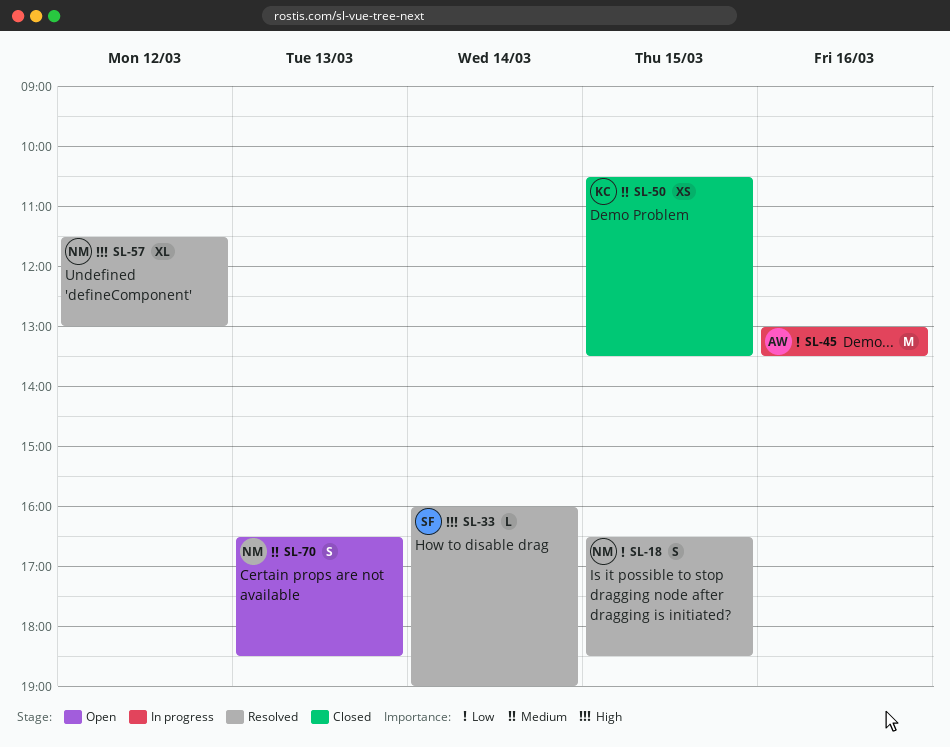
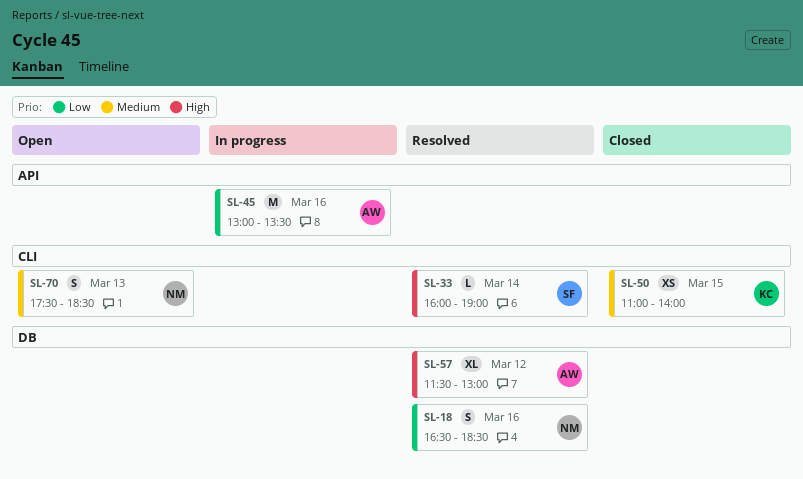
SL-18, day: Mar 15 -> Mar 16
SL-50, begins: 10:30 -> 11:00
SL-50, ends: 13:30 -> 14:00
SL-57, owner: NM -> AW
SL-70, begins: 16:30 -> 17:30

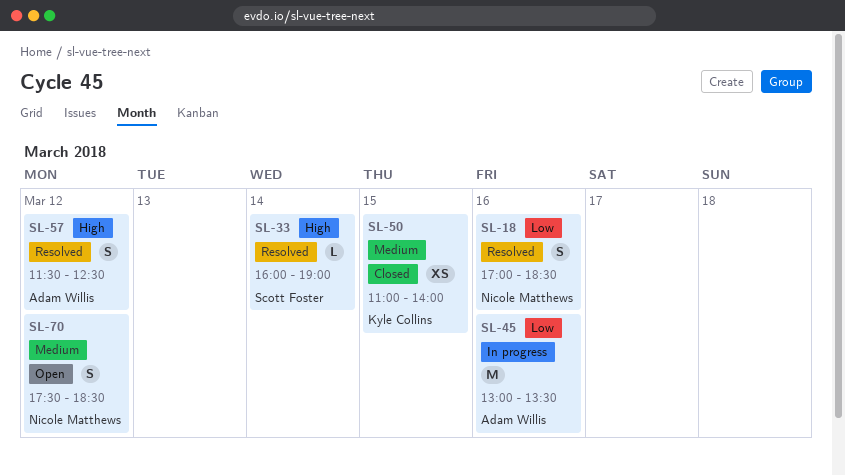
SL-18, begins: 16:30 -> 17:00
SL-57, estimate: XL -> S
SL-57, ends: 13:00 -> 12:30
SL-70, day: Mar 13 -> Mar 12

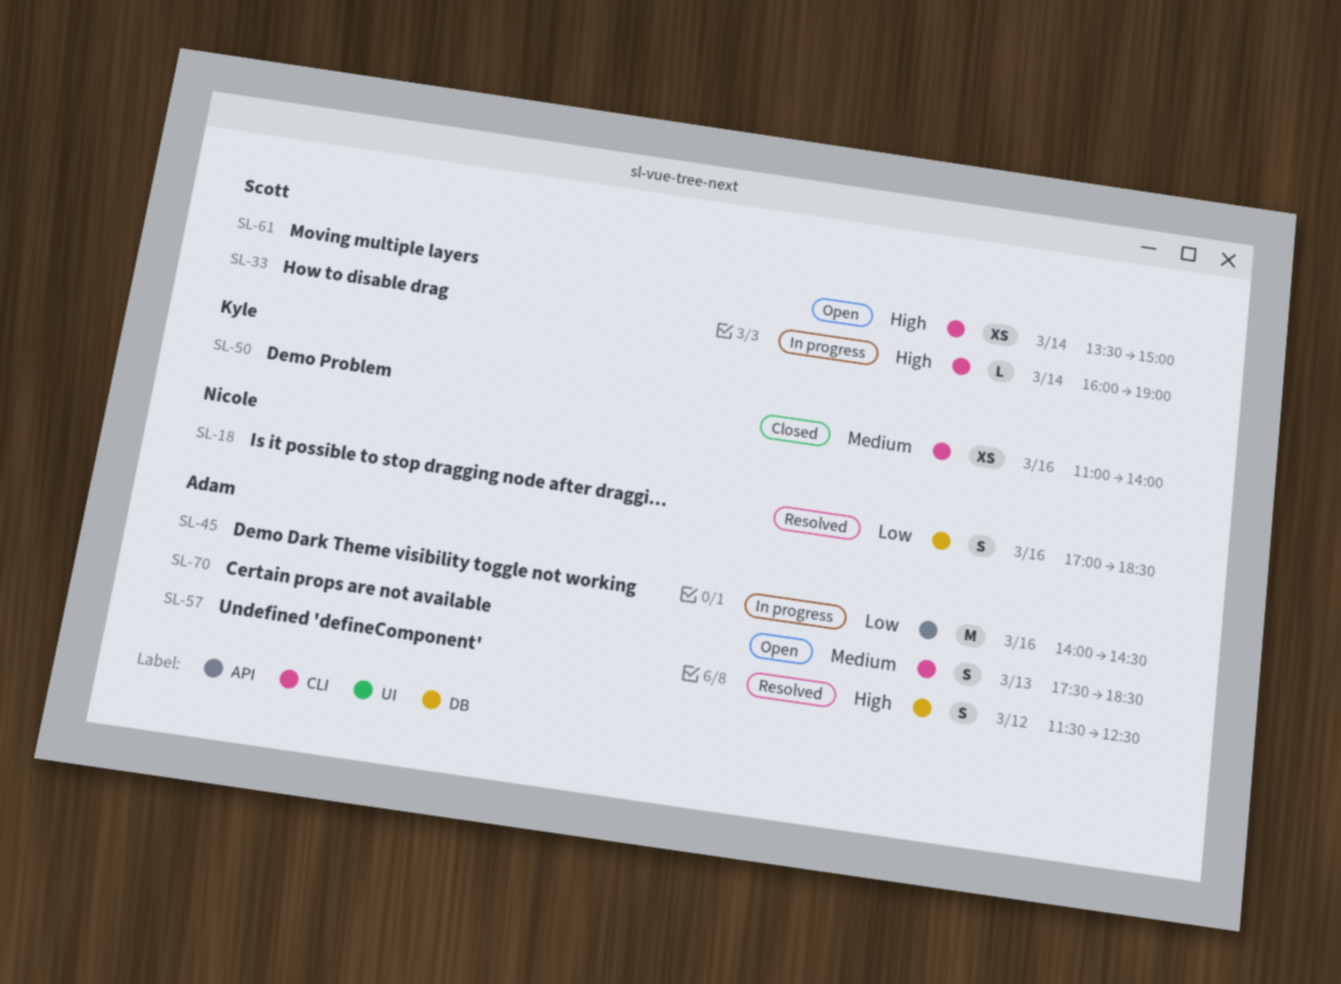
SL-33, status: Resolved -> In progress
SL-45, begins: 13:00 -> 14:00
SL-45, ends: 13:30 -> 14:30
SL-50, day: Mar 15 -> Mar 16
SL-61: none -> present
SL-70, owner: Nicole Matthews -> Adam Willis
SL-70, day: Mar 12 -> Mar 13

